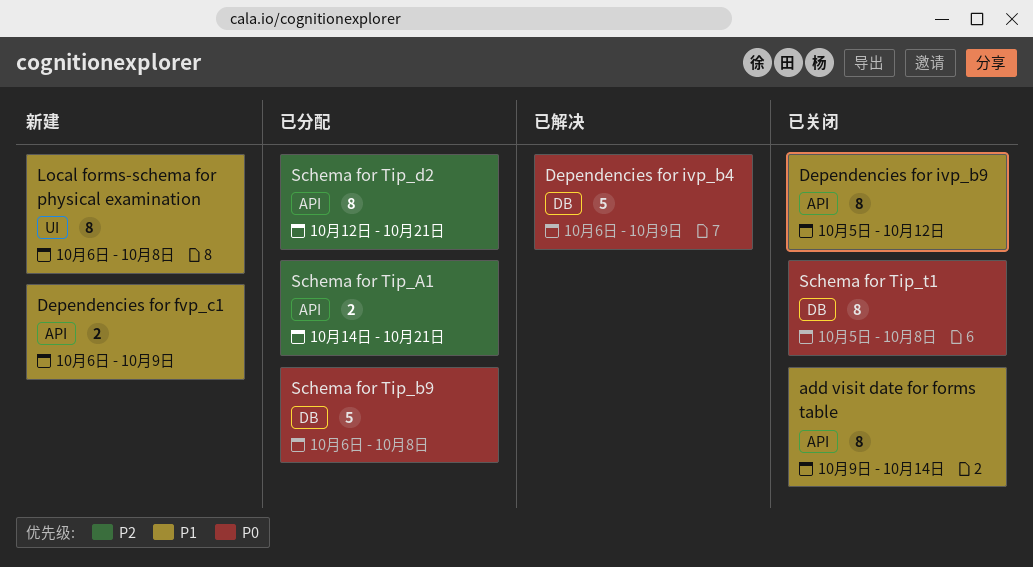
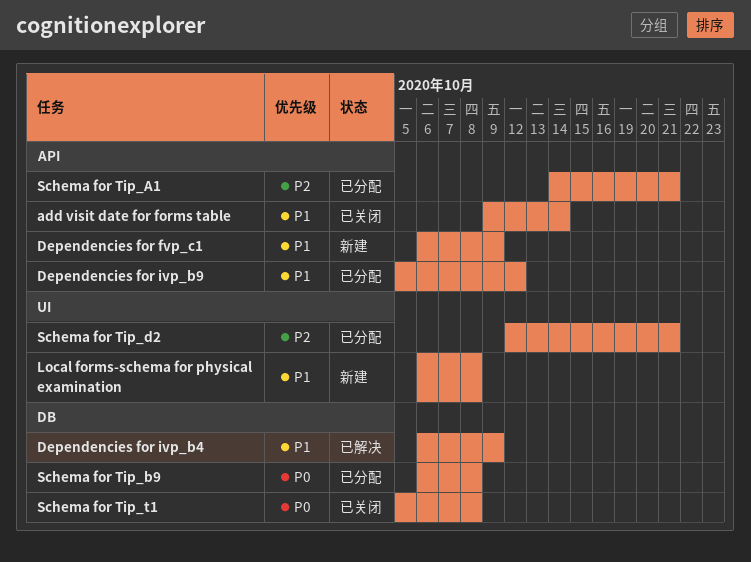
Dependencies for ivp_b4, priority: P0 -> P1
Dependencies for ivp_b9, status: 已关闭 -> 已分配
Schema for Tip_d2, label: API -> UI

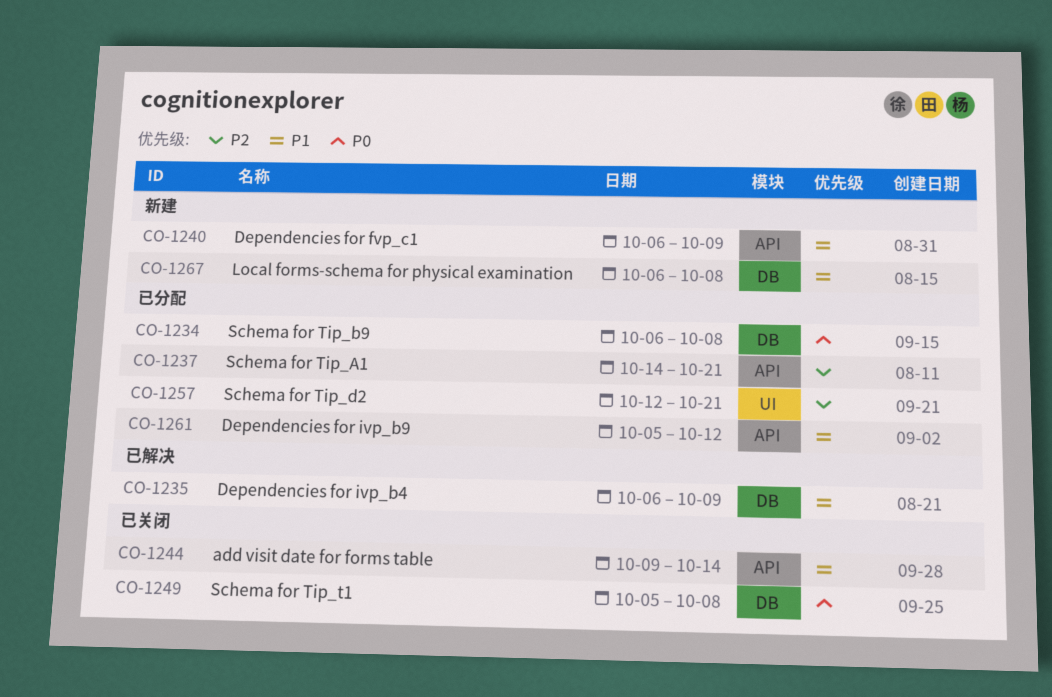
Local forms-schema for physical examination, label: UI -> DB

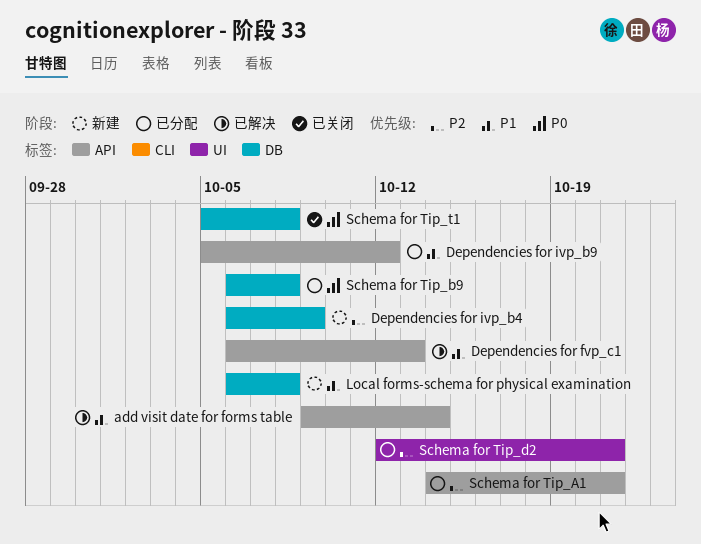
add visit date for forms table, status: 已关闭 -> 已解决
Dependencies for fvp_c1, status: 新建 -> 已解决
Dependencies for fvp_c1, due: Oct 9 -> Oct 13
Dependencies for ivp_b4, status: 已解决 -> 新建
Dependencies for ivp_b4, priority: P1 -> P2

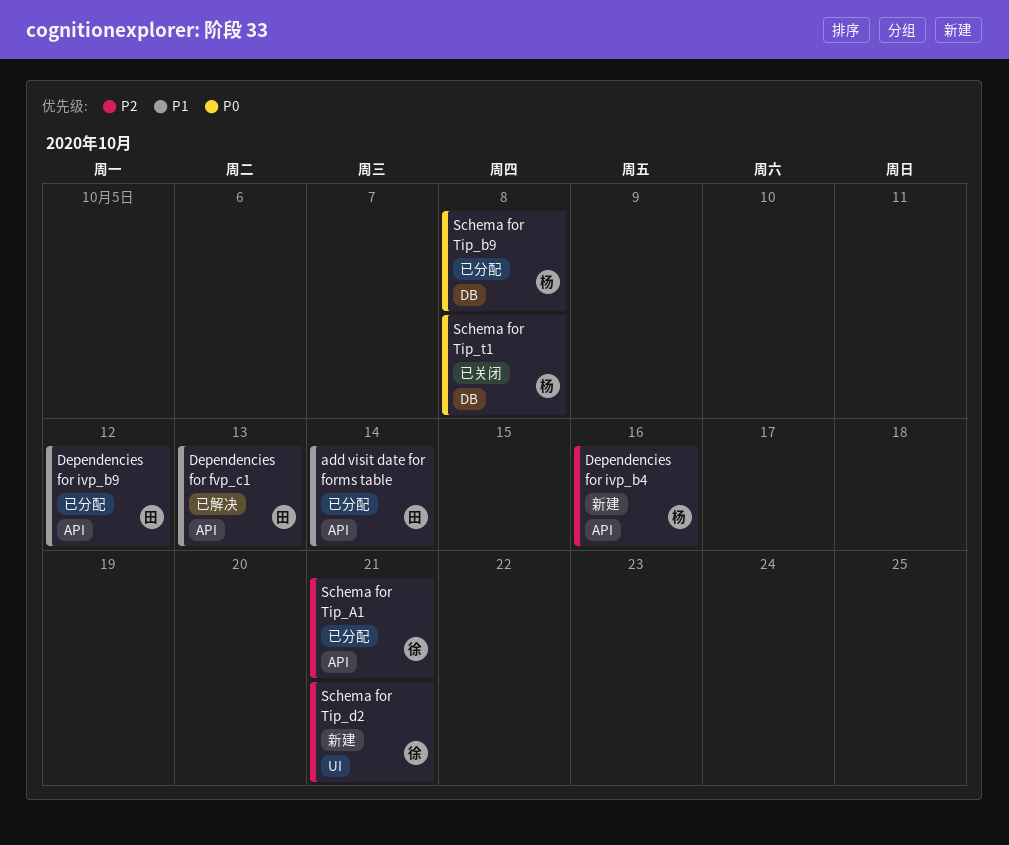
add visit date for forms table, status: 已解决 -> 已分配
Dependencies for ivp_b4, label: DB -> API
Dependencies for ivp_b4, due: Oct 9 -> Oct 16
Local forms-schema for physical examination: present -> none
Schema for Tip_d2, status: 已分配 -> 新建

